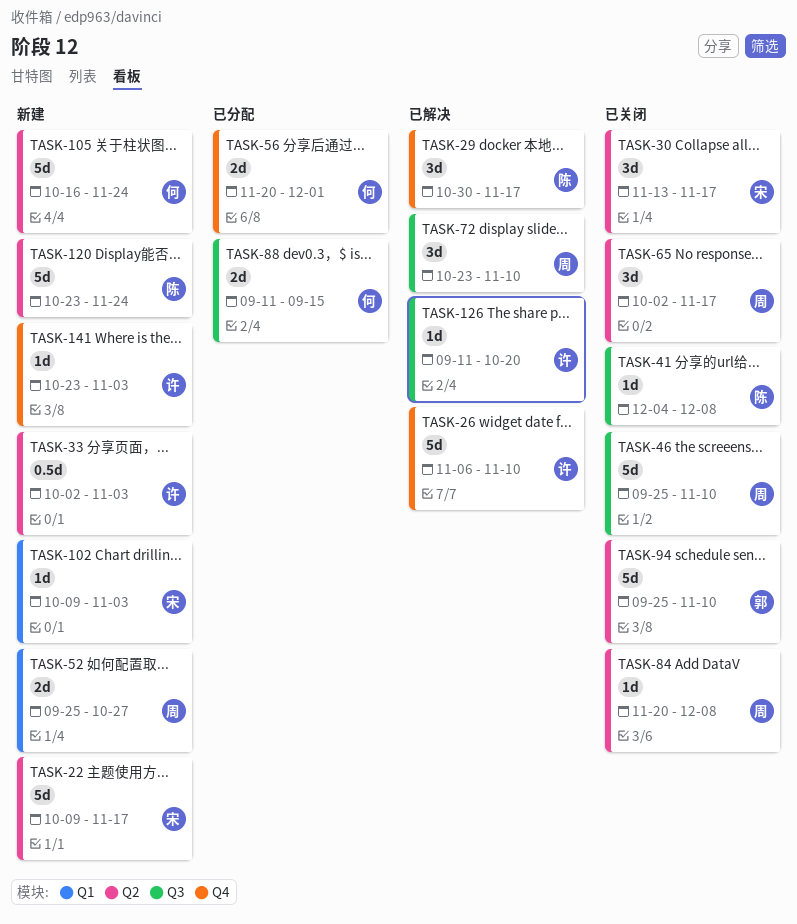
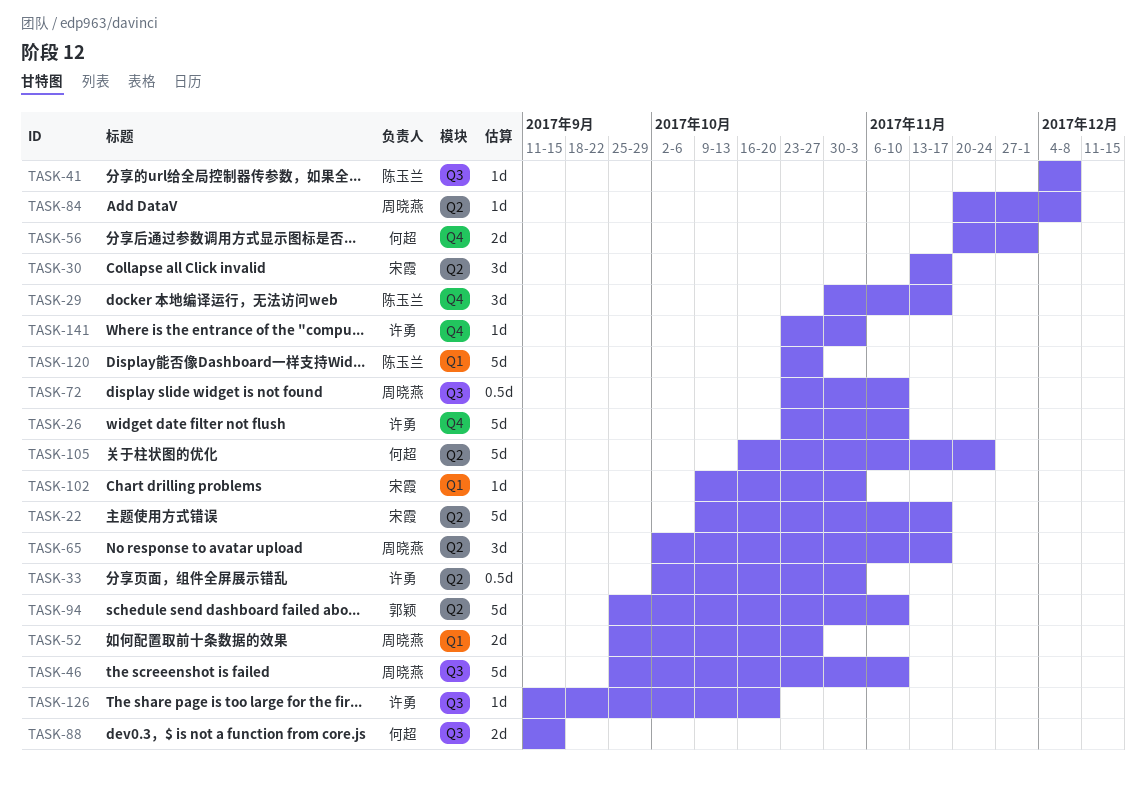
TASK-26, start: Nov 6 -> Oct 23
TASK-72, estimate: 3d -> 0.5d
TASK-120, label: Q2 -> Q1
TASK-120, due: Nov 24 -> Oct 27

